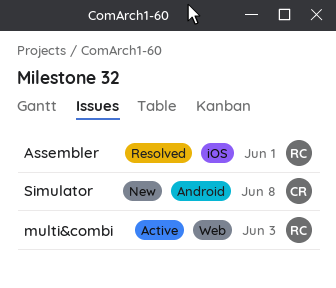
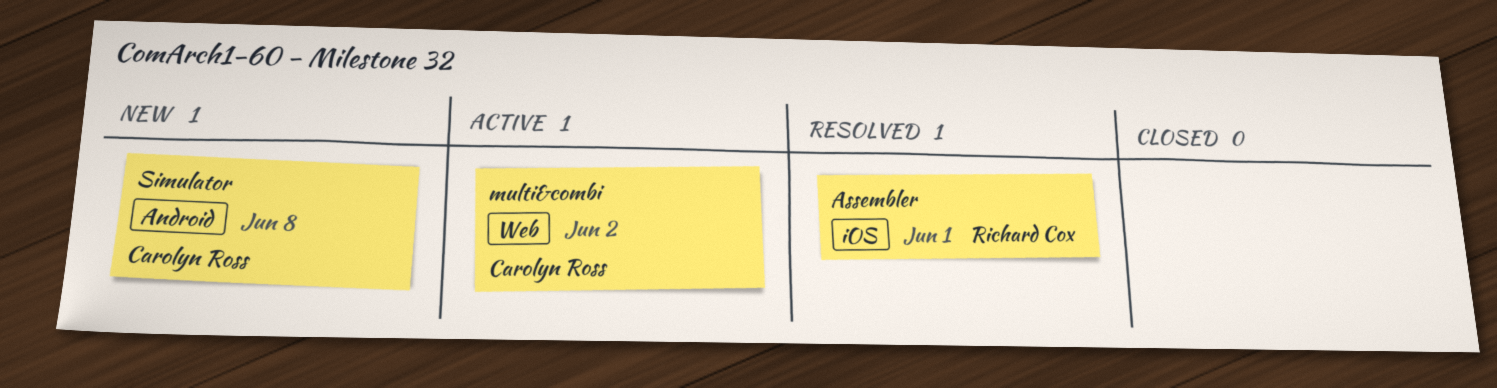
multi&combi, owner: Richard Cox -> Carolyn Ross
multi&combi, due: Jun 3 -> Jun 2

